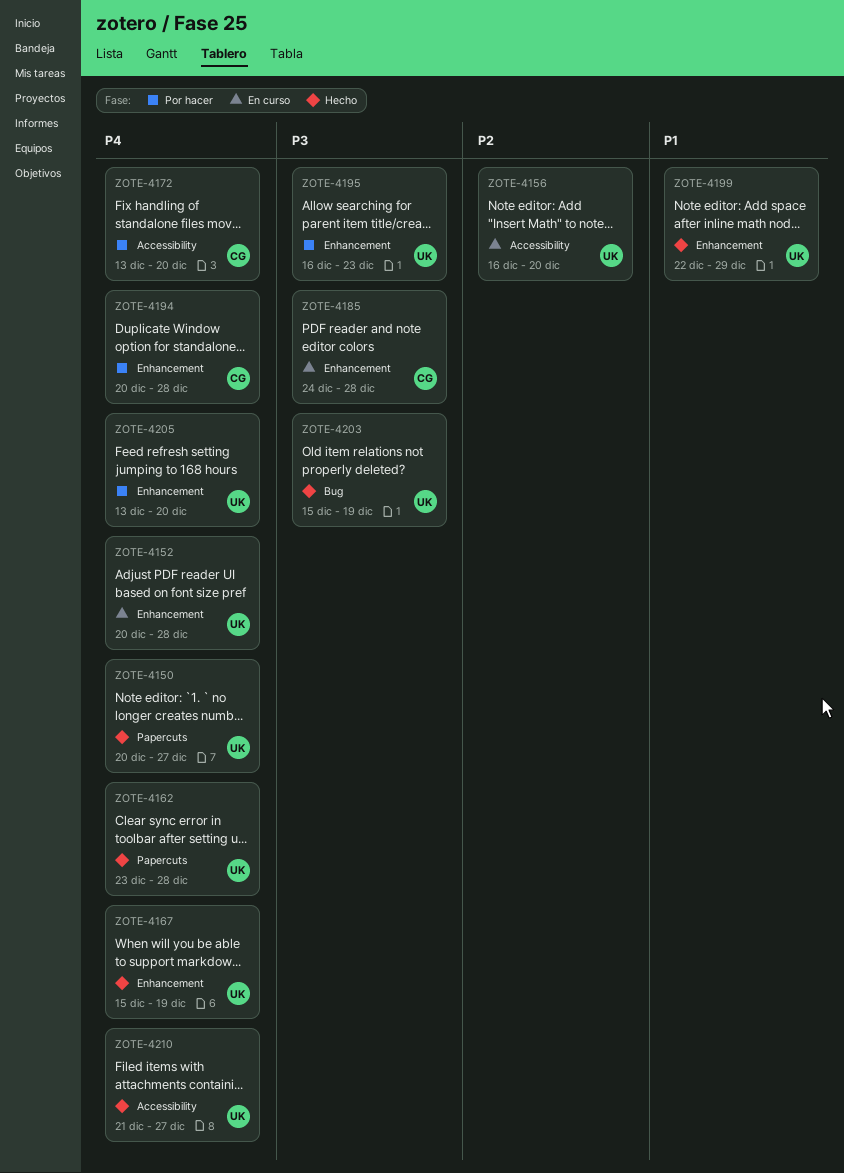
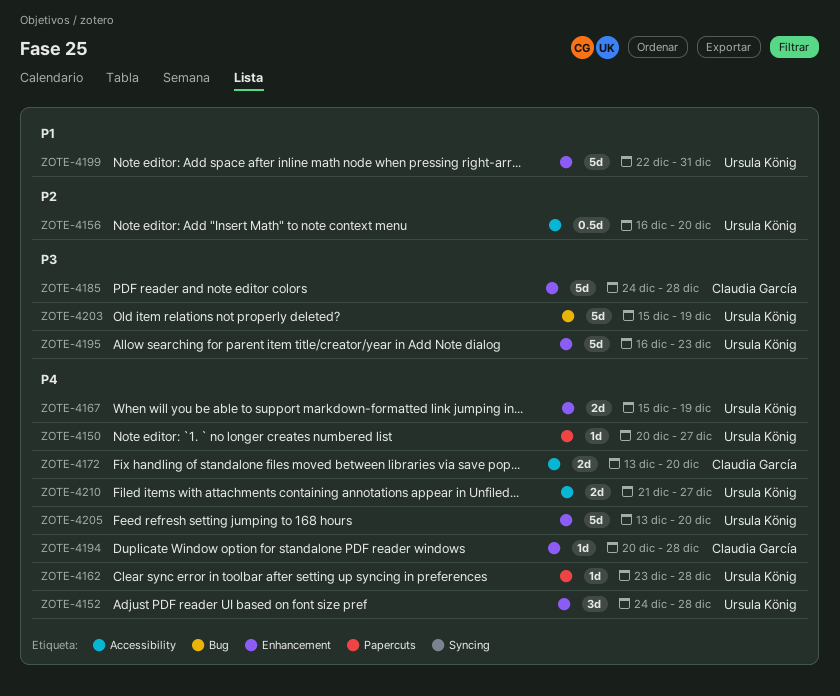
ZOTE-4152, start: Dec 20 -> Dec 24
ZOTE-4199, due: Dec 29 -> Dec 31

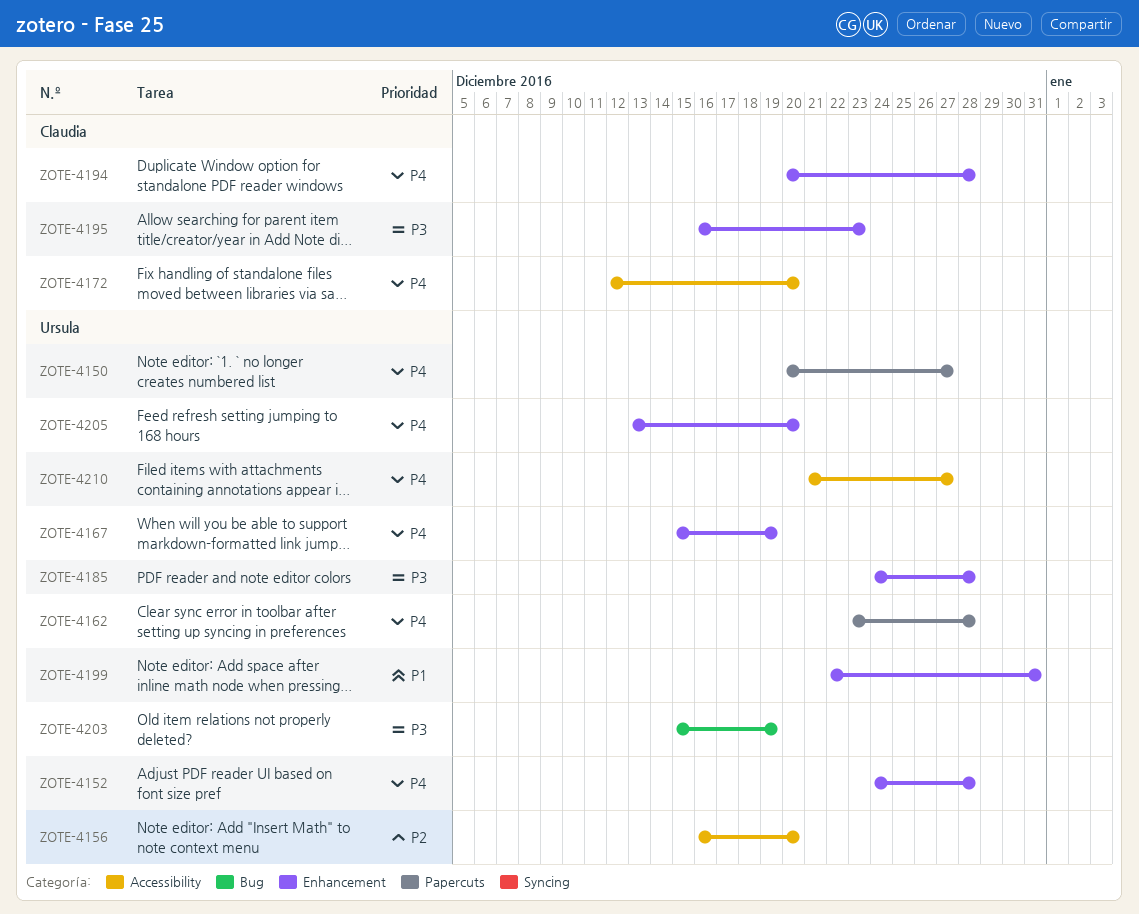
ZOTE-4172, start: Dec 13 -> Dec 12
ZOTE-4185, owner: Claudia García -> Ursula König
ZOTE-4195, owner: Ursula König -> Claudia García

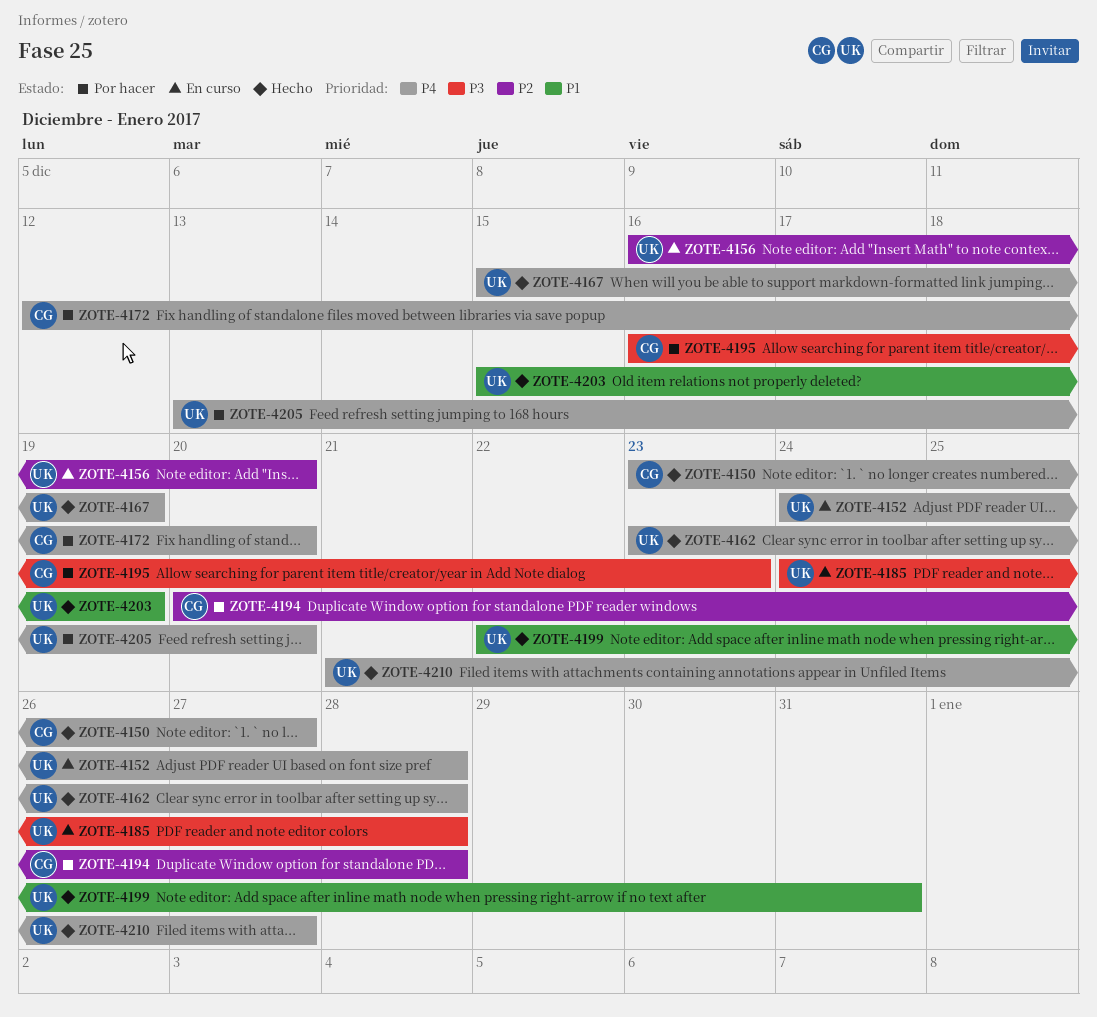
ZOTE-4150, owner: Ursula -> Claudia
ZOTE-4150, start: Dec 20 -> Dec 23
ZOTE-4194, priority: P4 -> P2
ZOTE-4203, priority: P3 -> P1

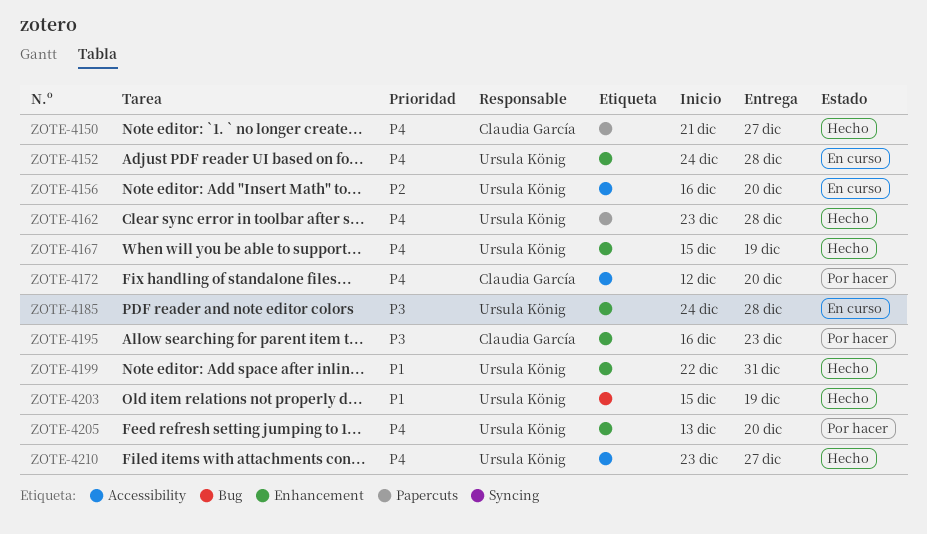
ZOTE-4150, start: Dec 23 -> Dec 21
ZOTE-4194: present -> none
ZOTE-4210, start: Dec 21 -> Dec 23

